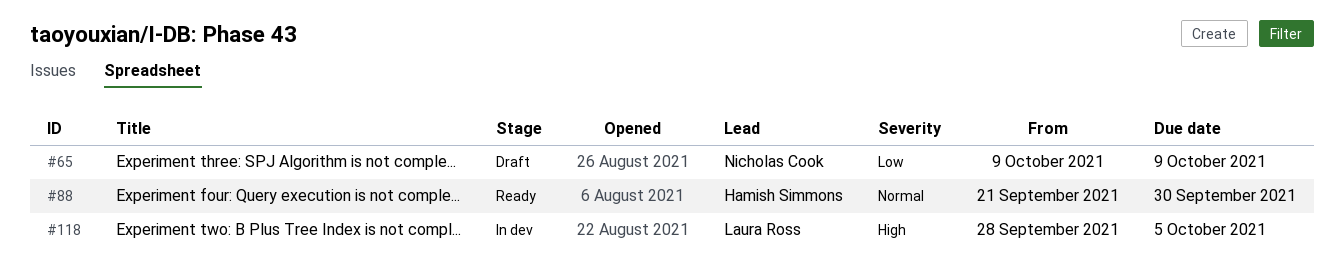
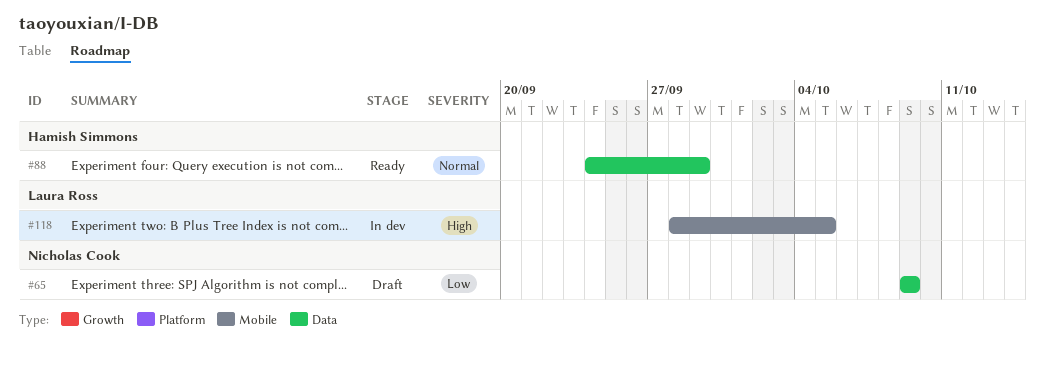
#88, start: Sep 21 -> Sep 24
#88, due: Sep 30 -> Sep 29

